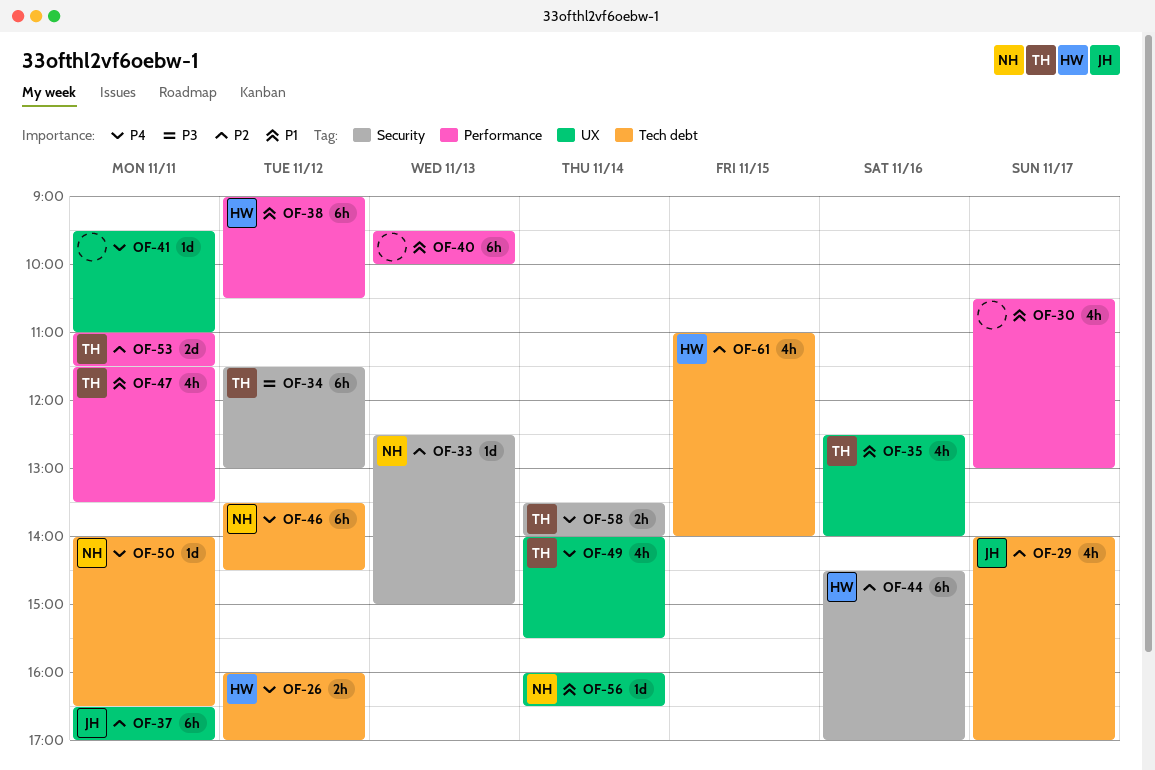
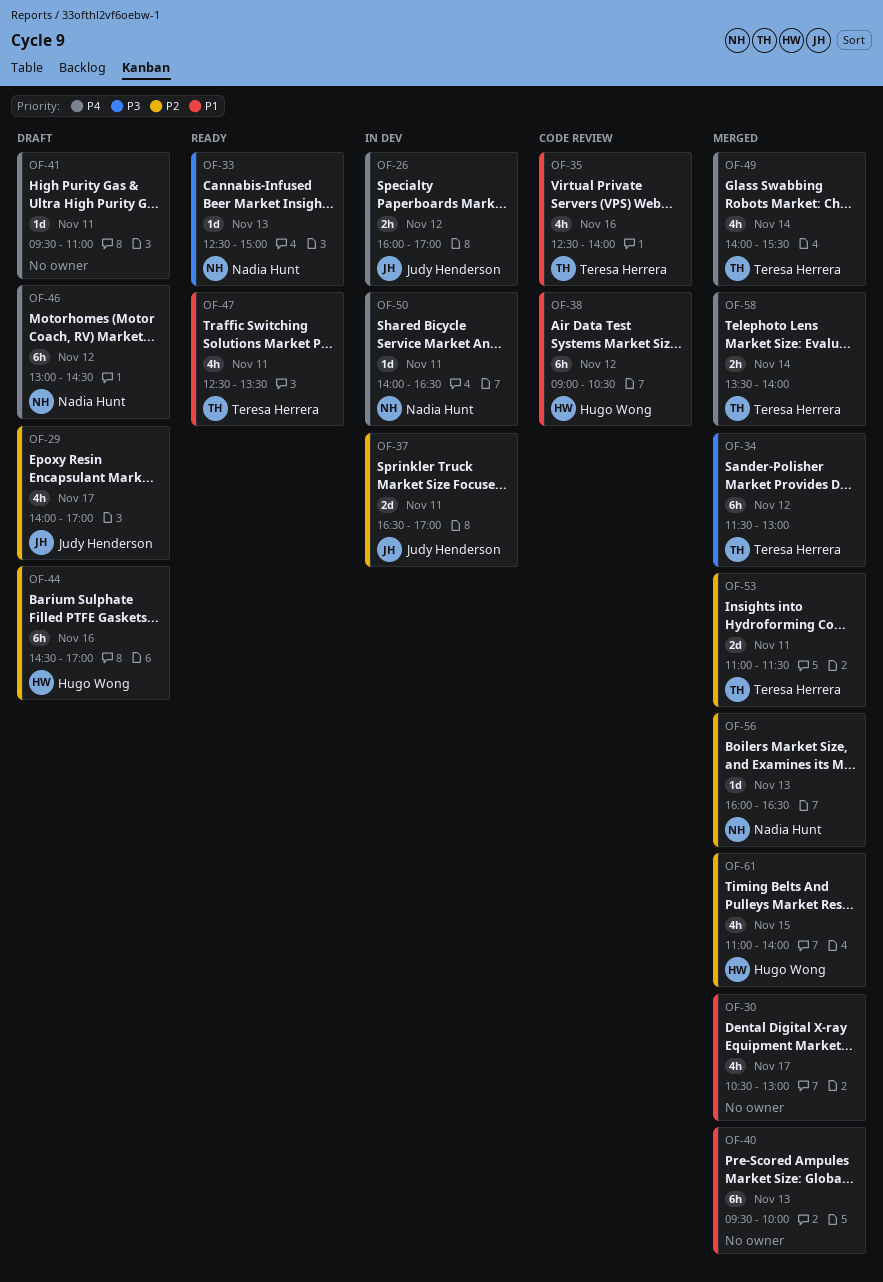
OF-26, owner: Hugo Wong -> Judy Henderson
OF-33, priority: P2 -> P3
OF-37, estimate: 6h -> 2d
OF-46, begins: 13:30 -> 13:00
OF-47, begins: 11:30 -> 12:30
OF-56, priority: P1 -> P2
OF-56, day: Nov 14 -> Nov 13

